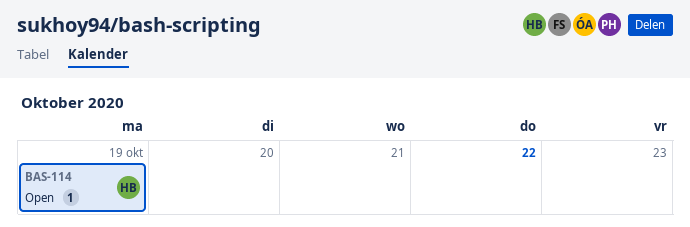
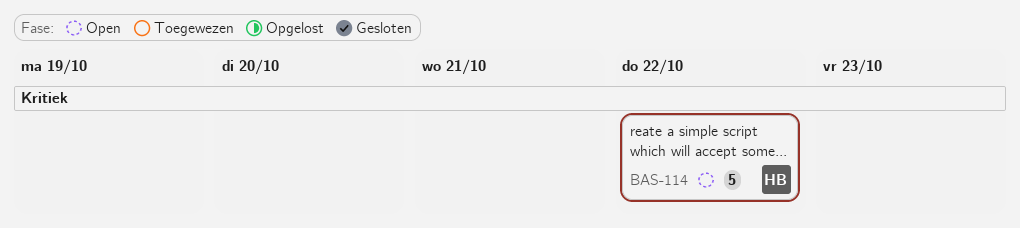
BAS-114, estimate: 1 -> 5
BAS-114, due: Oct 19 -> Oct 22

